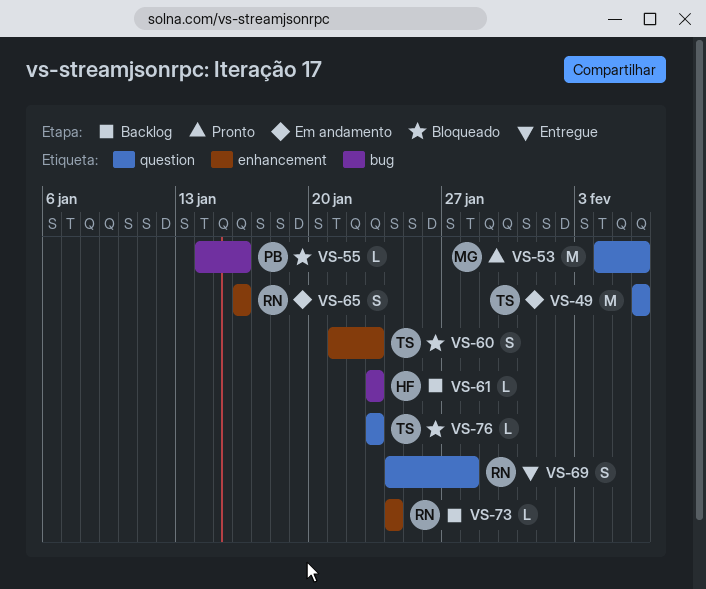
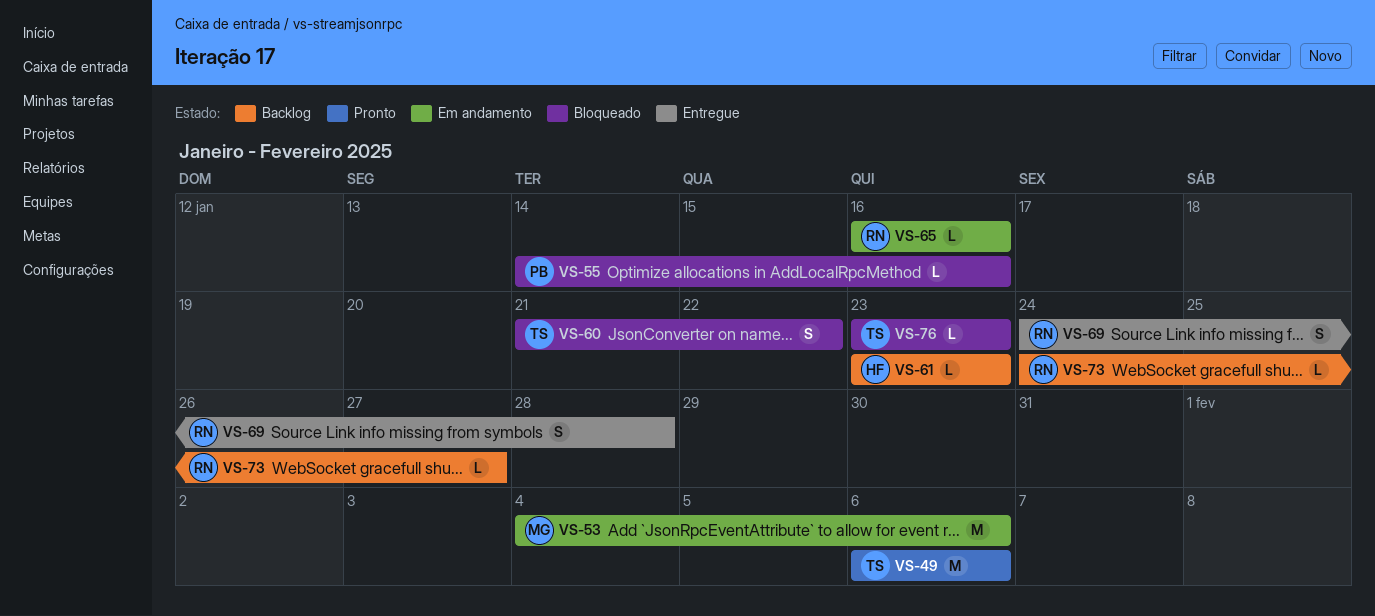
VS-49, status: Em andamento -> Pronto
VS-53, status: Pronto -> Em andamento
VS-60, due: Jan 23 -> Jan 22
VS-65, estimate: S -> L
VS-73, due: Jan 24 -> Jan 27

